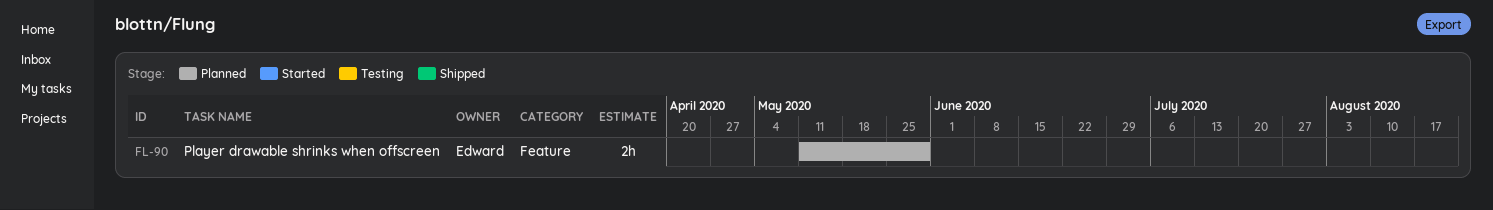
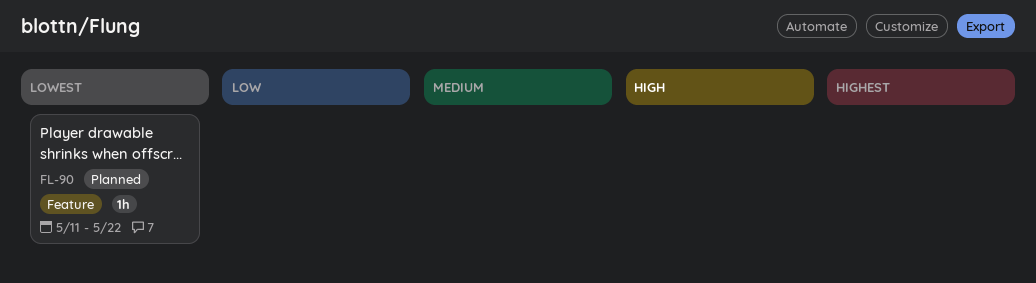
FL-90, estimate: 2h -> 1h
FL-90, due: May 29 -> May 22

